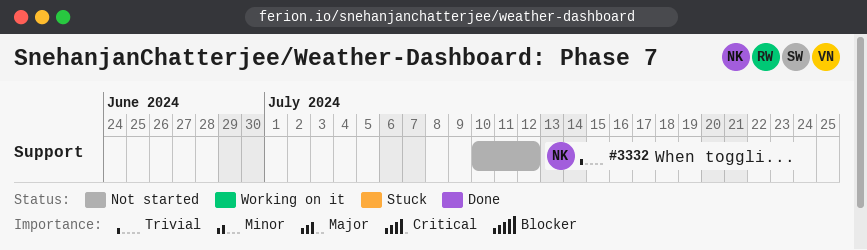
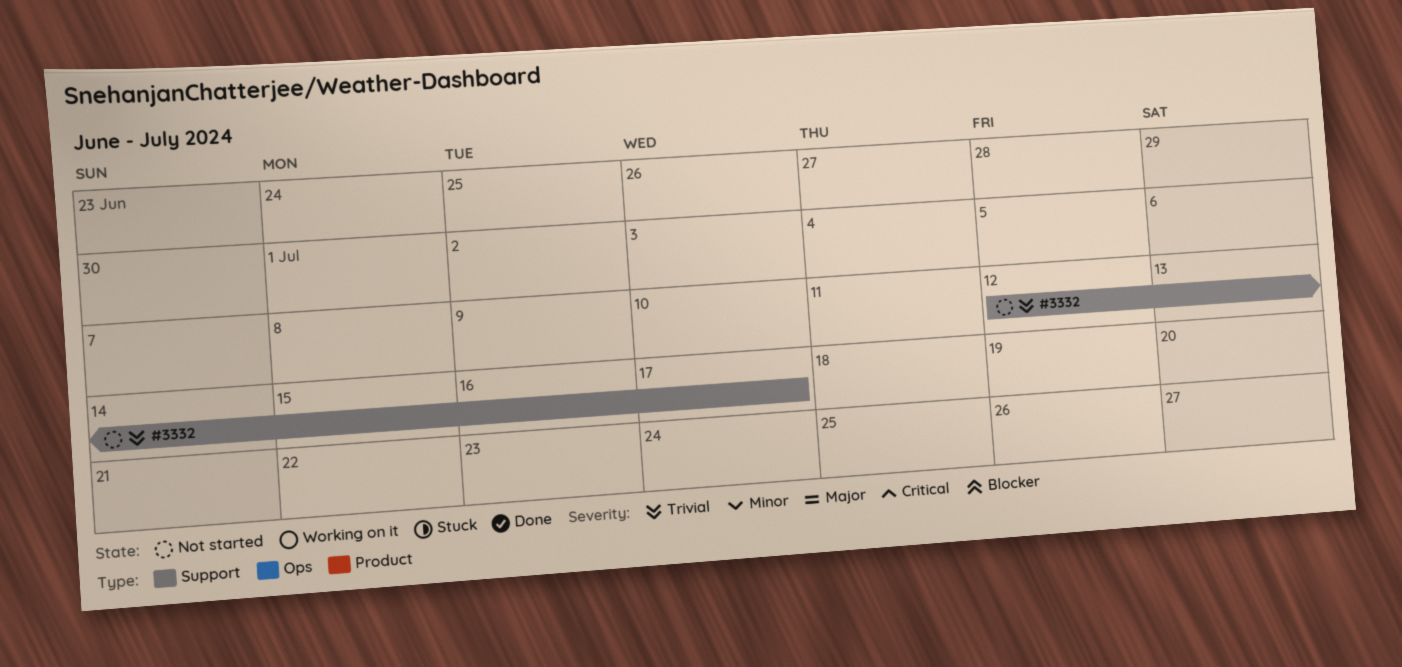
#3332, start: Jul 10 -> Jul 12
#3332, due: Jul 12 -> Jul 17

